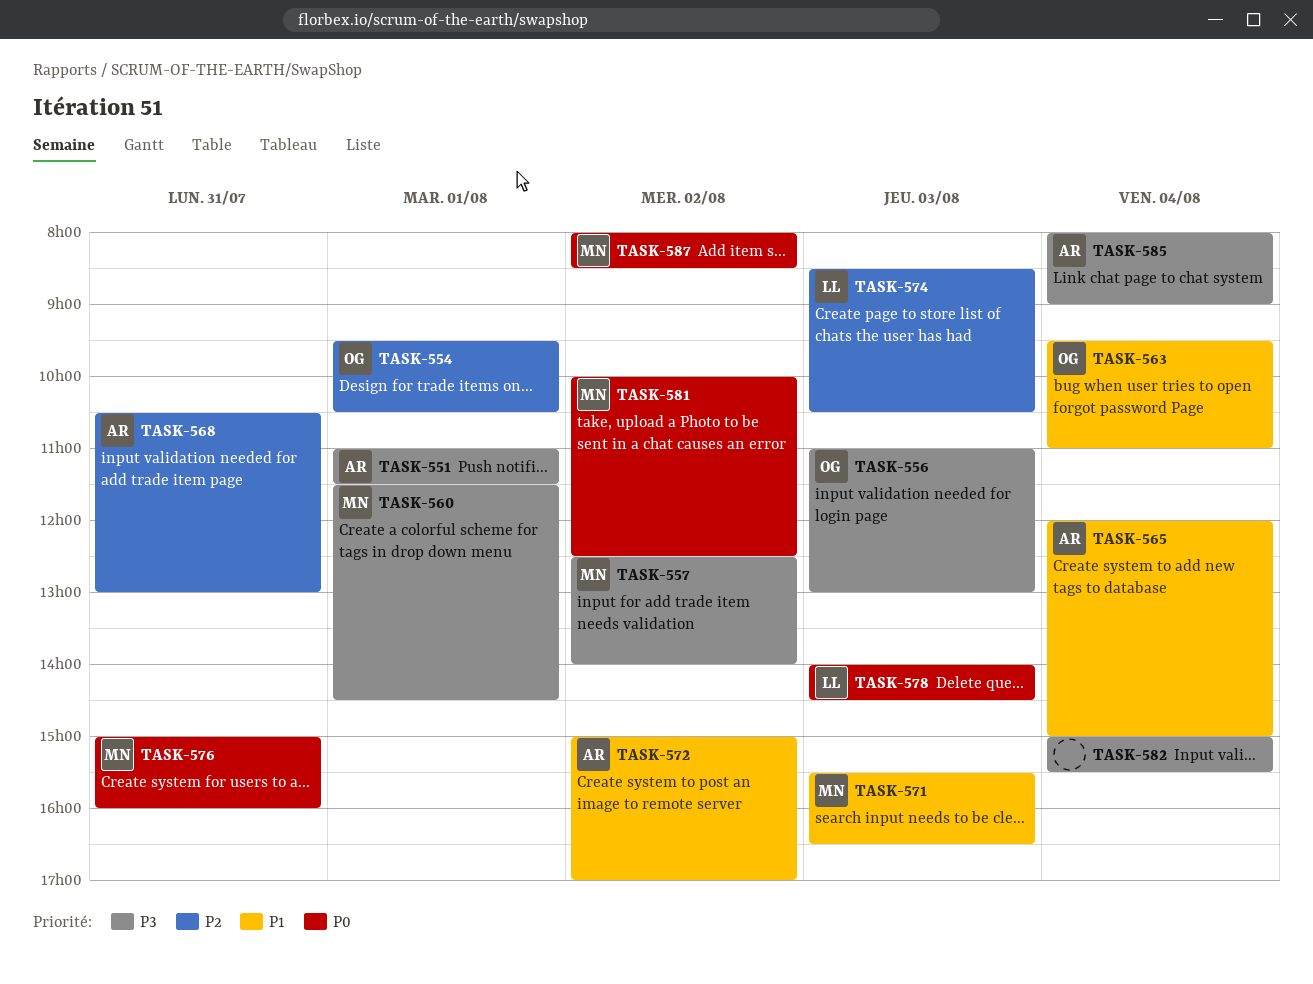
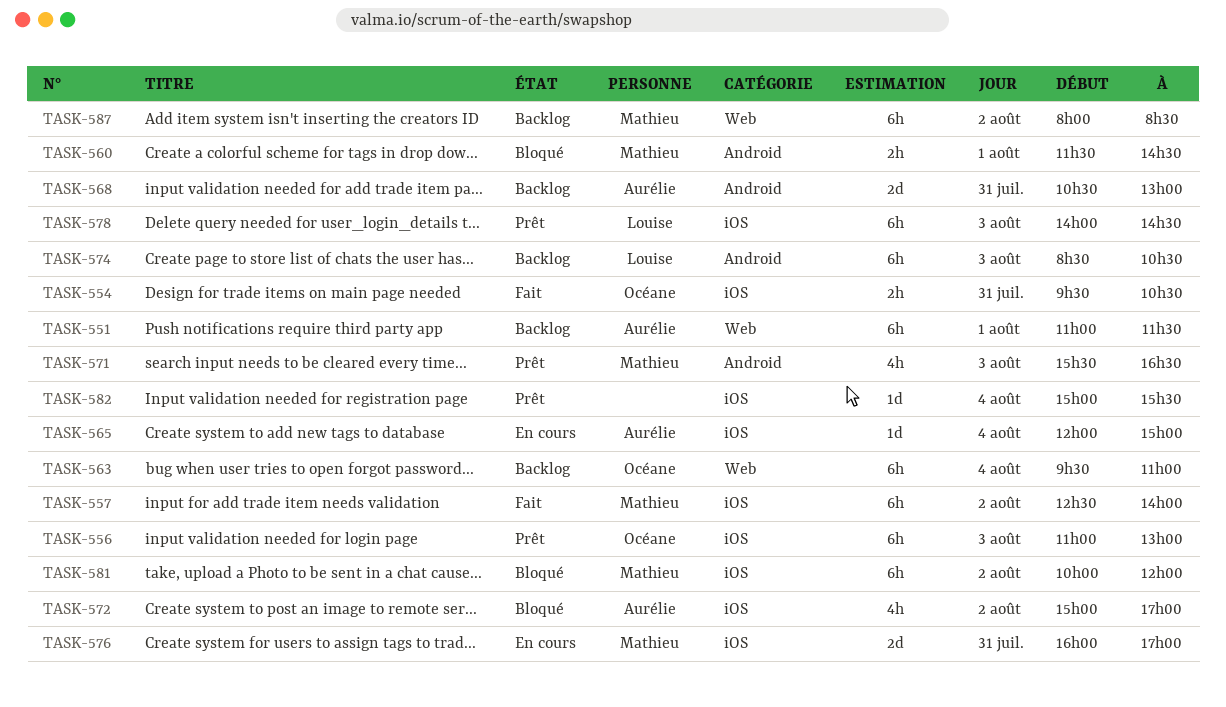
TASK-554, day: Aug 1 -> Jul 31
TASK-576, begins: 15:00 -> 16:00
TASK-576, ends: 16:00 -> 17:00
TASK-581, ends: 12:30 -> 12:00
TASK-585: present -> none

